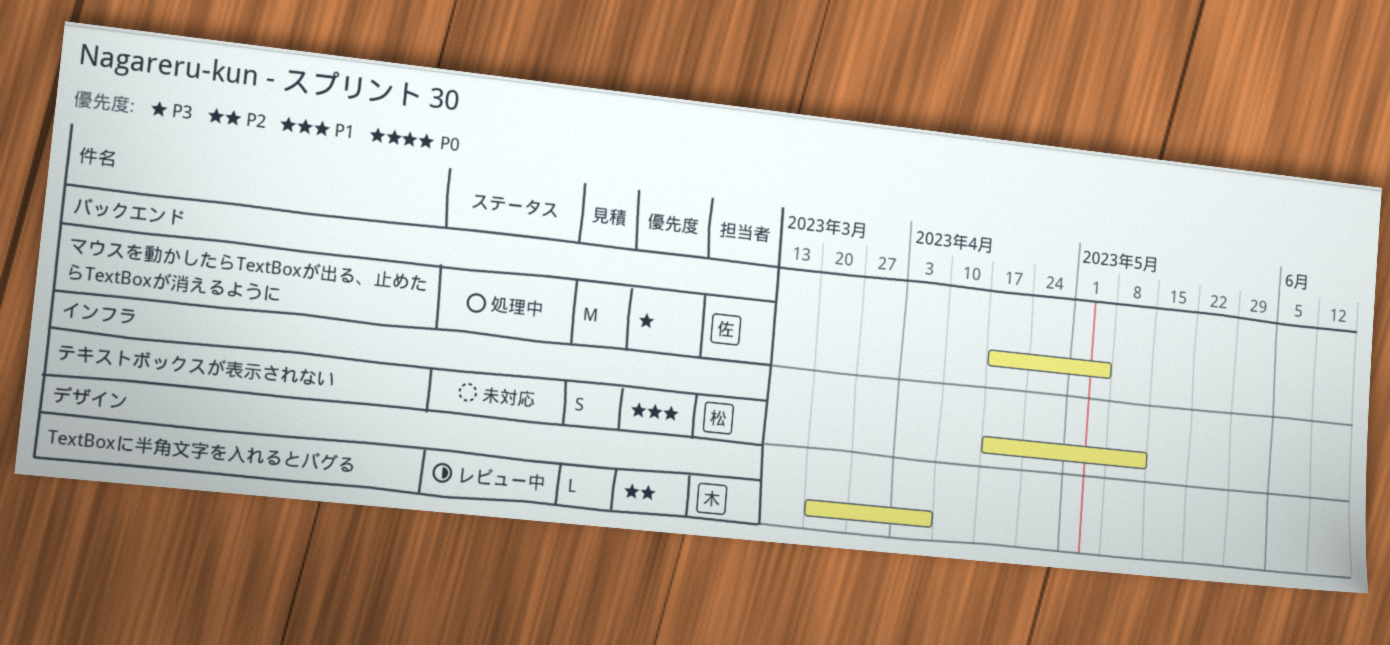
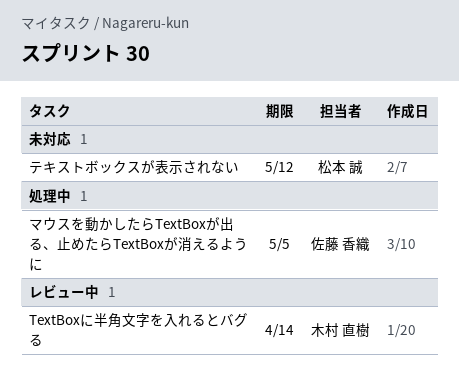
TextBoxに半角文字を入れるとバグる, due: Apr 7 -> Apr 14

